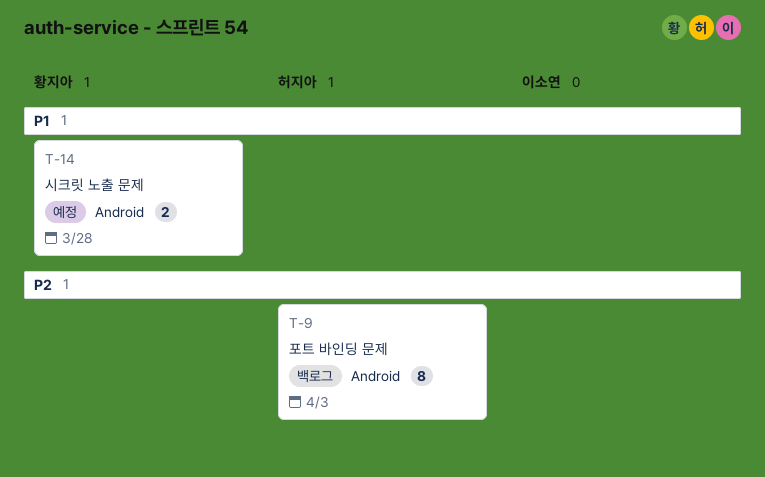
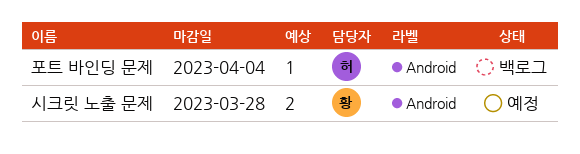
포트 바인딩 문제, estimate: 8 -> 1
포트 바인딩 문제, due: Apr 3 -> Apr 4

